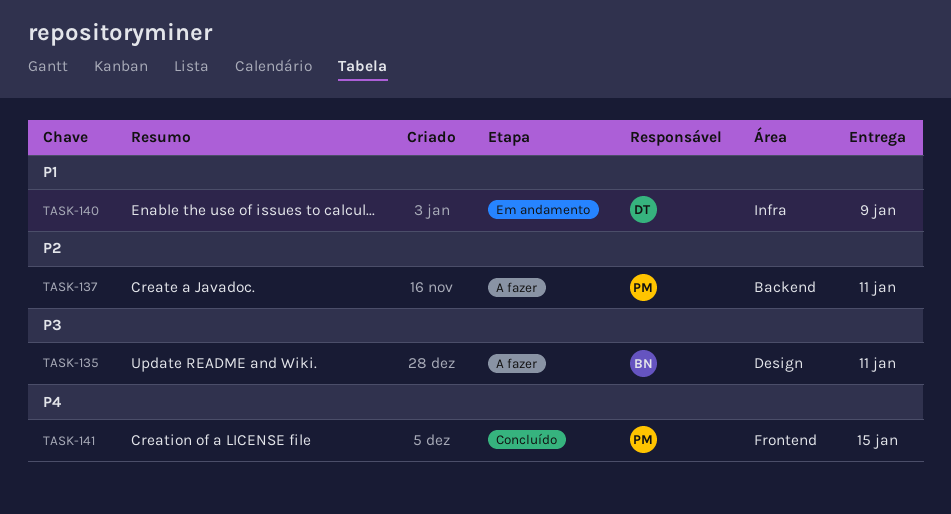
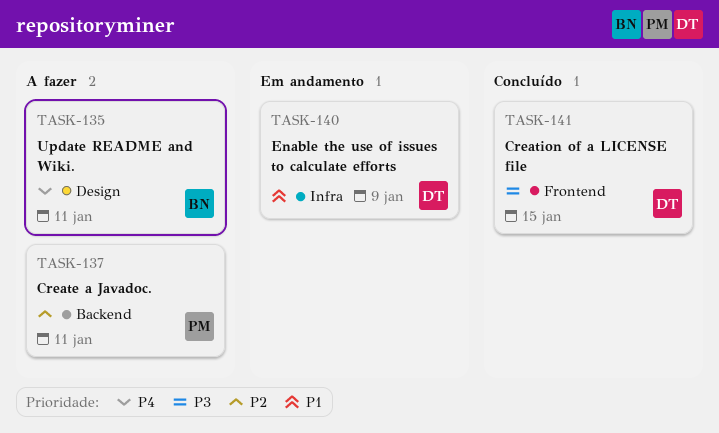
TASK-135, priority: P3 -> P4
TASK-141, owner: PM -> DT
TASK-141, priority: P4 -> P3

